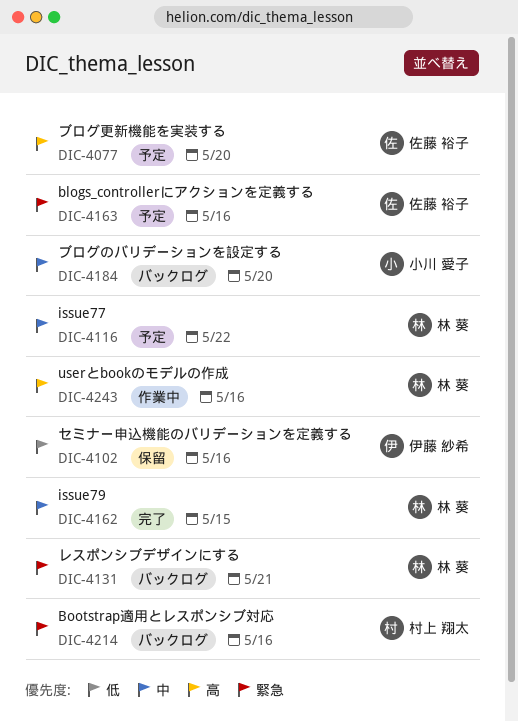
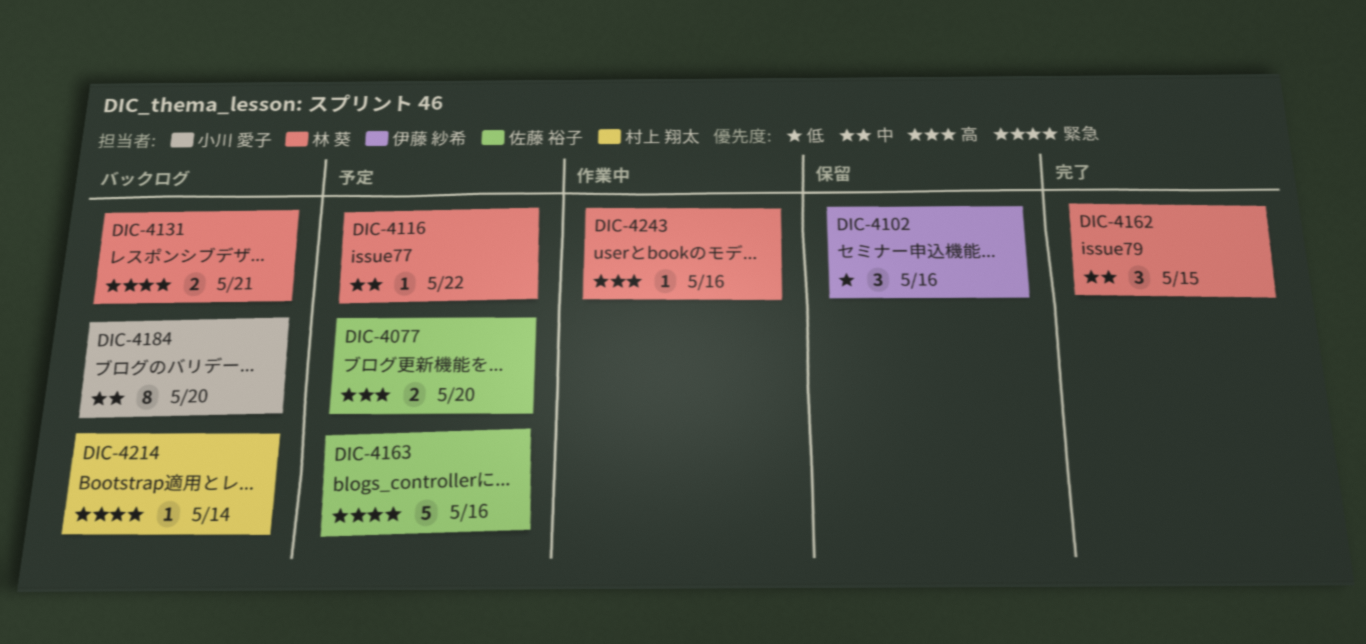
DIC-4214, due: May 16 -> May 14

